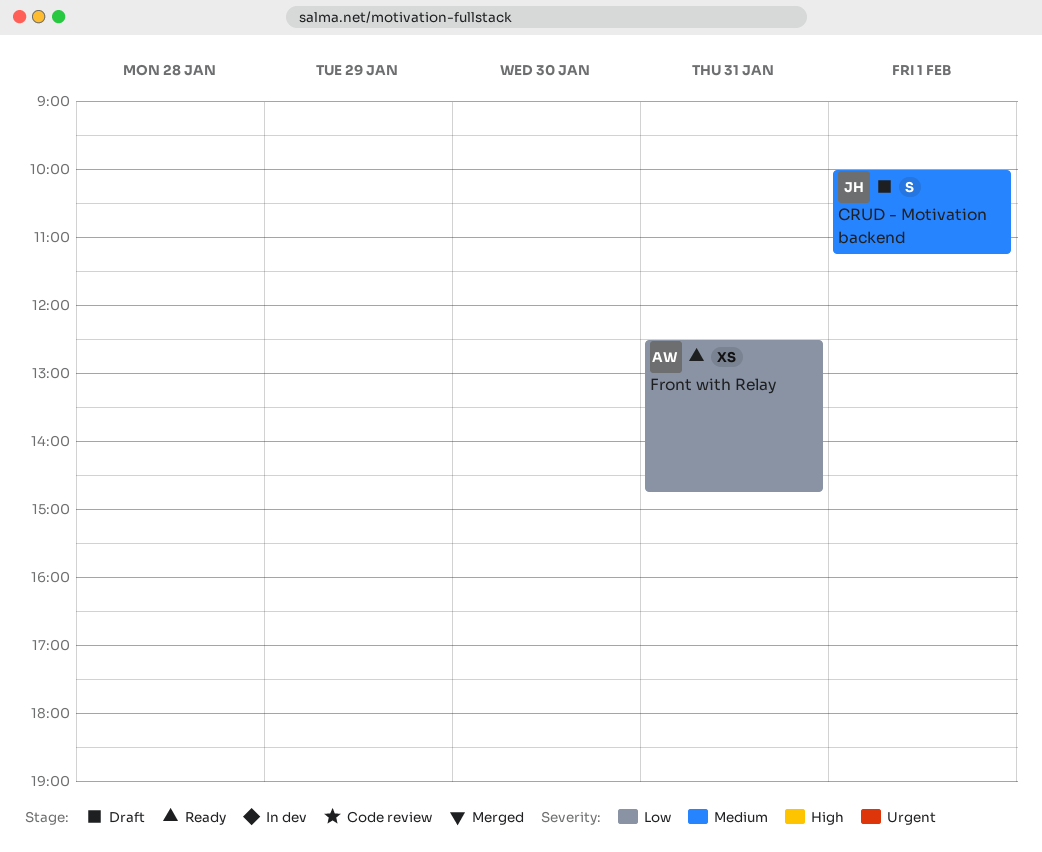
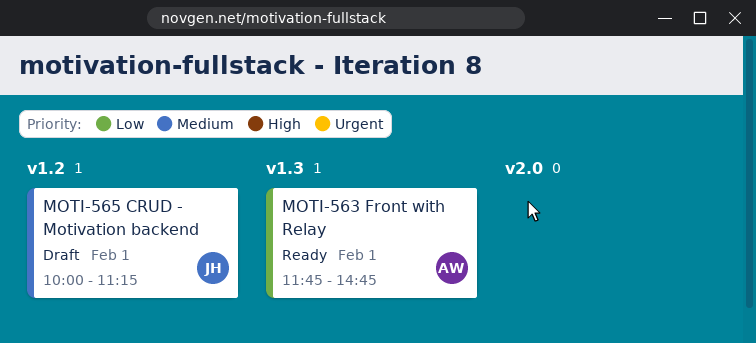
Front with Relay, day: Jan 31 -> Feb 1
Front with Relay, begins: 12:30 -> 11:45

